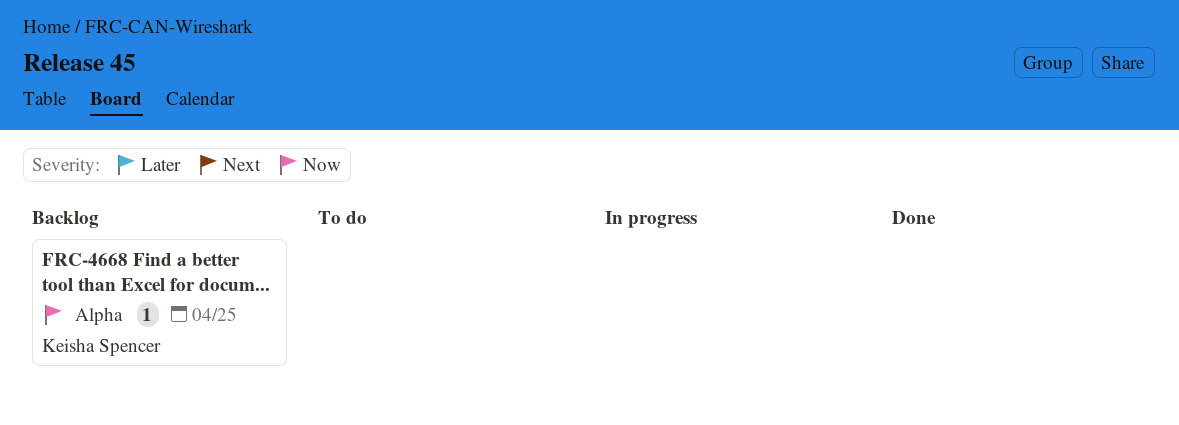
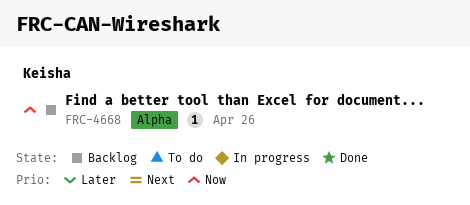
FRC-4668, due: Apr 25 -> Apr 26

